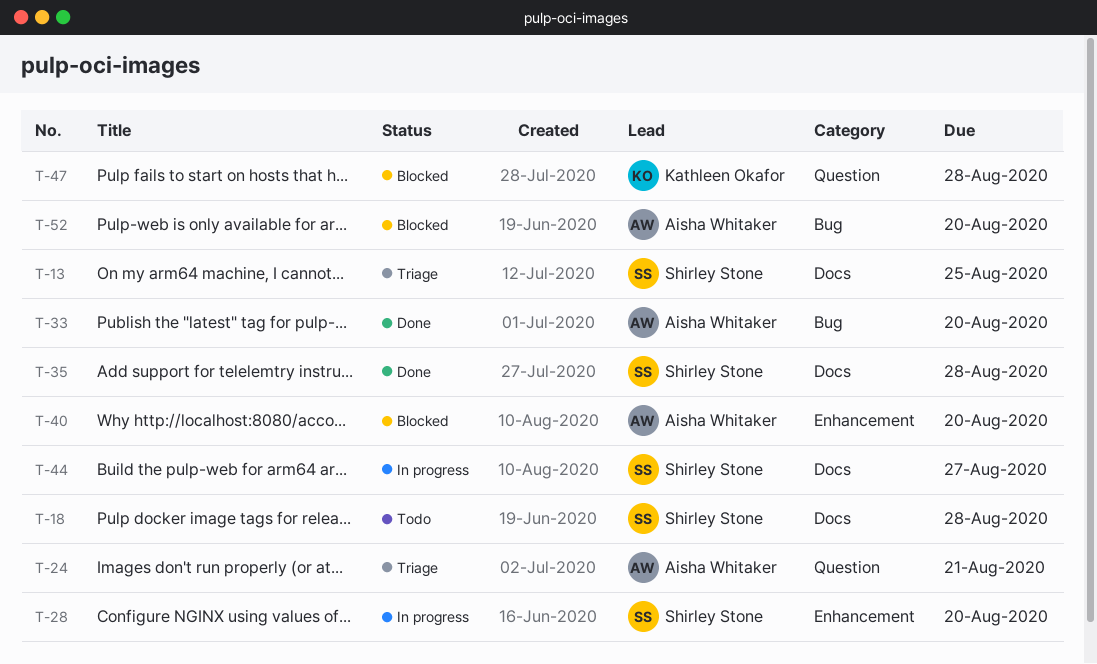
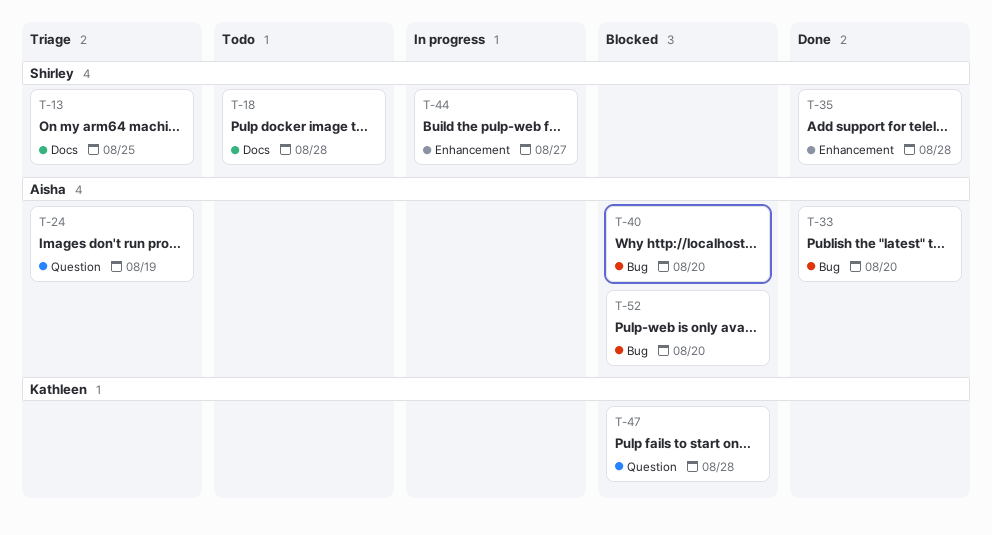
T-24, due: Aug 21 -> Aug 19
T-28: present -> none
T-35, label: Docs -> Enhancement
T-40, label: Enhancement -> Bug
T-44, label: Docs -> Enhancement

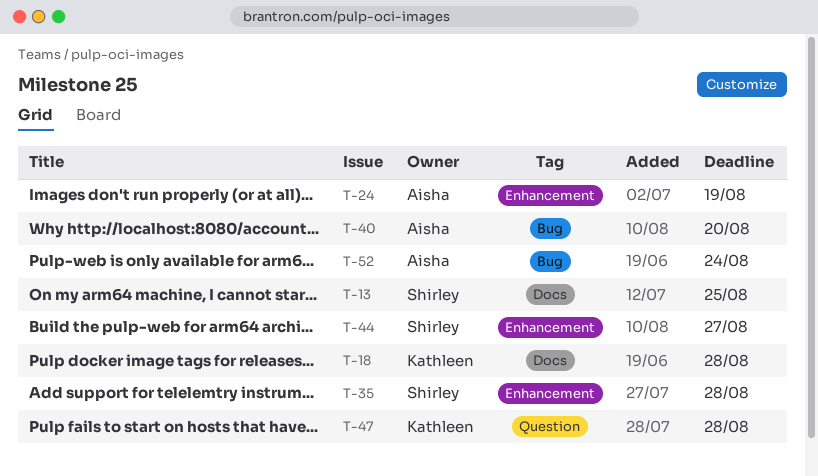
T-18, owner: Shirley -> Kathleen
T-24, label: Question -> Enhancement
T-33: present -> none
T-52, due: Aug 20 -> Aug 24

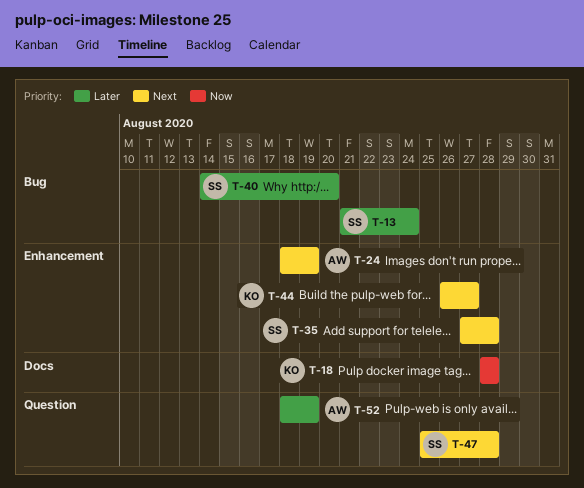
T-13, label: Docs -> Bug
T-13, due: Aug 25 -> Aug 24
T-40, owner: Aisha -> Shirley
T-44, owner: Shirley -> Kathleen
T-47, owner: Kathleen -> Shirley
T-52, label: Bug -> Question
T-52, due: Aug 24 -> Aug 19

